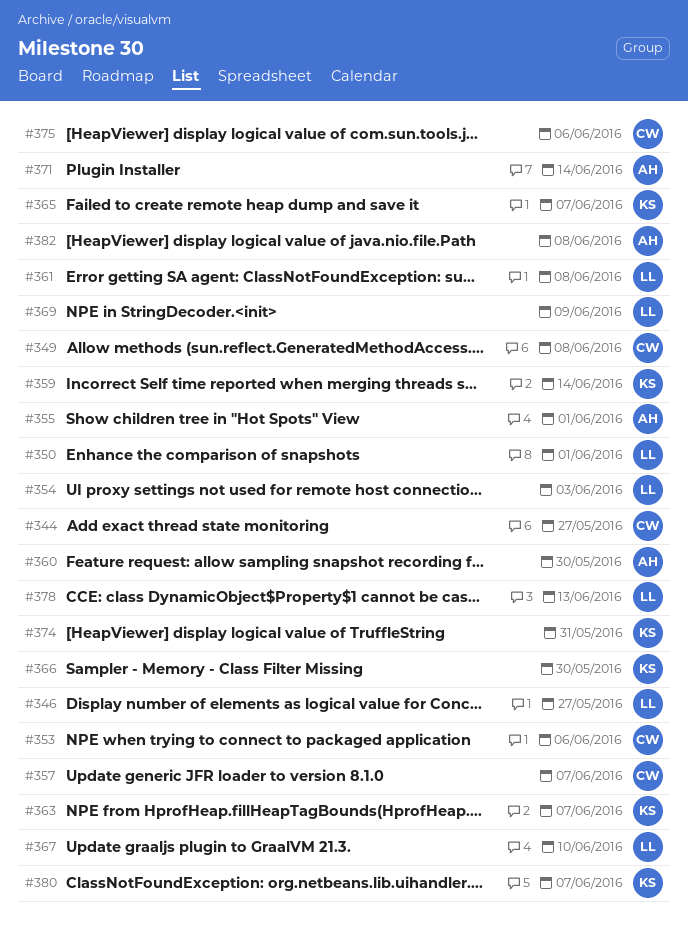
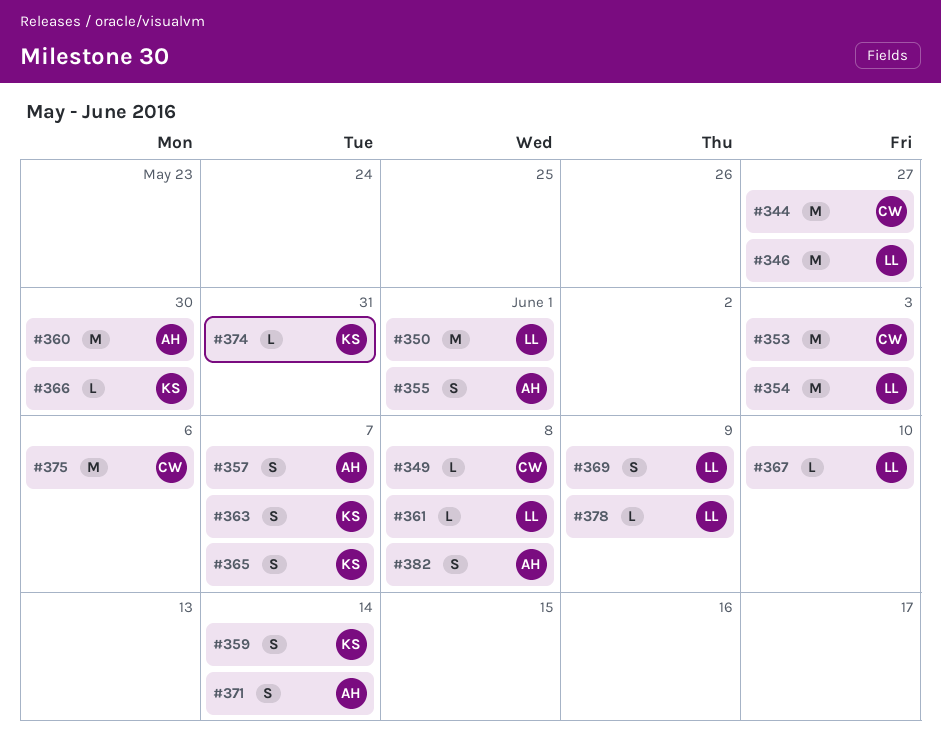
#353, due: Jun 6 -> Jun 3
#357, owner: CW -> AH
#378, due: Jun 13 -> Jun 9
#380: present -> none

